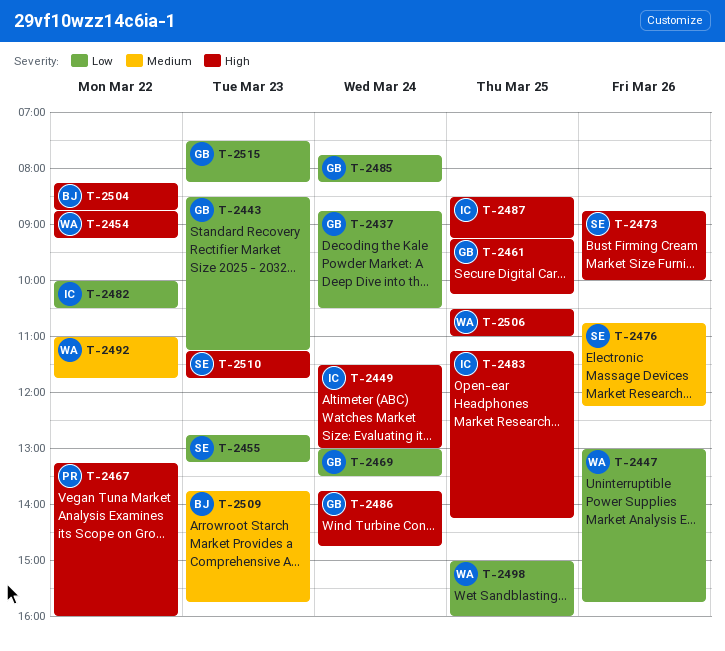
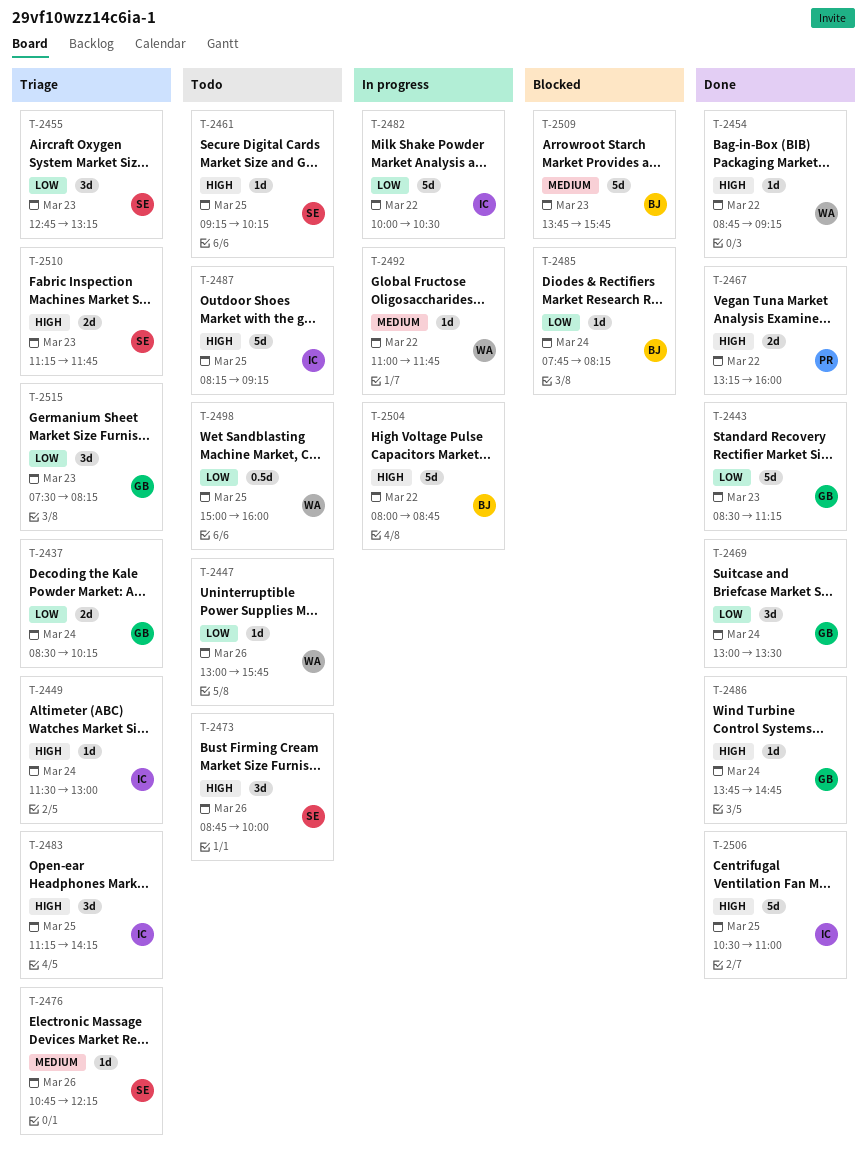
T-2437, begins: 08:45 -> 08:30
T-2437, ends: 10:30 -> 10:15
T-2461, owner: GB -> SE
T-2485, owner: GB -> BJ
T-2487, begins: 08:30 -> 08:15
T-2504, begins: 08:15 -> 08:00
T-2506, owner: WA -> IC

